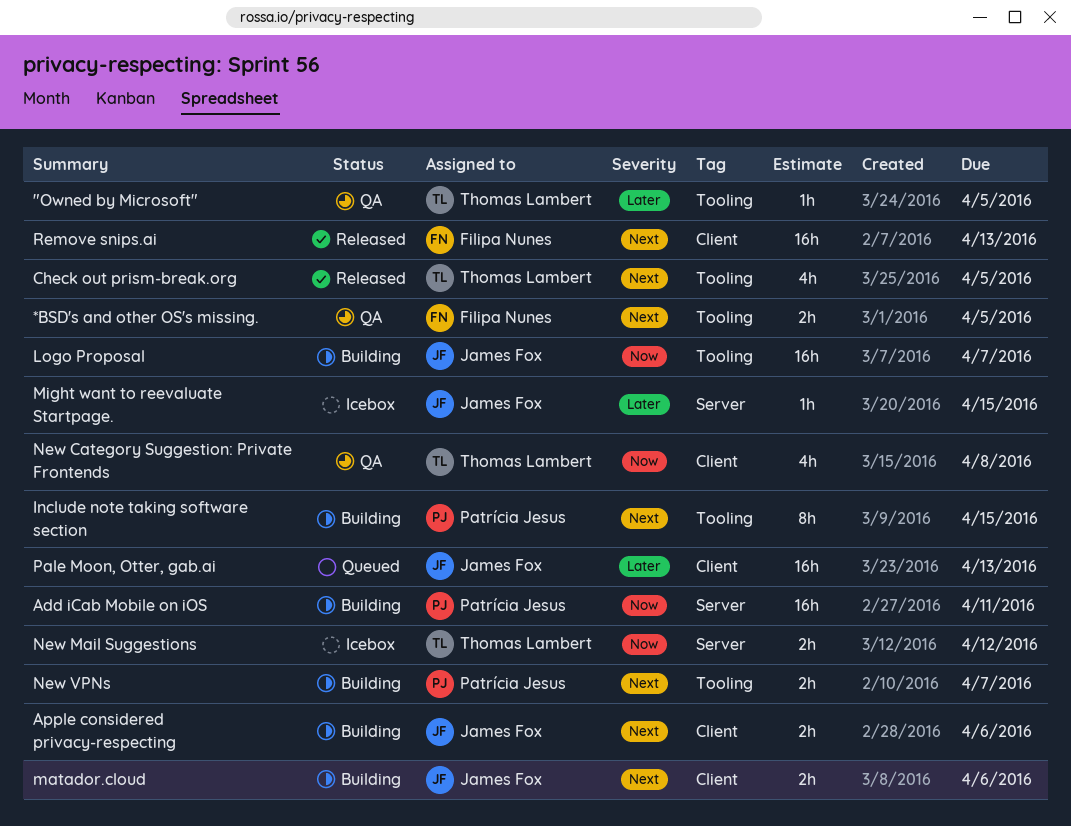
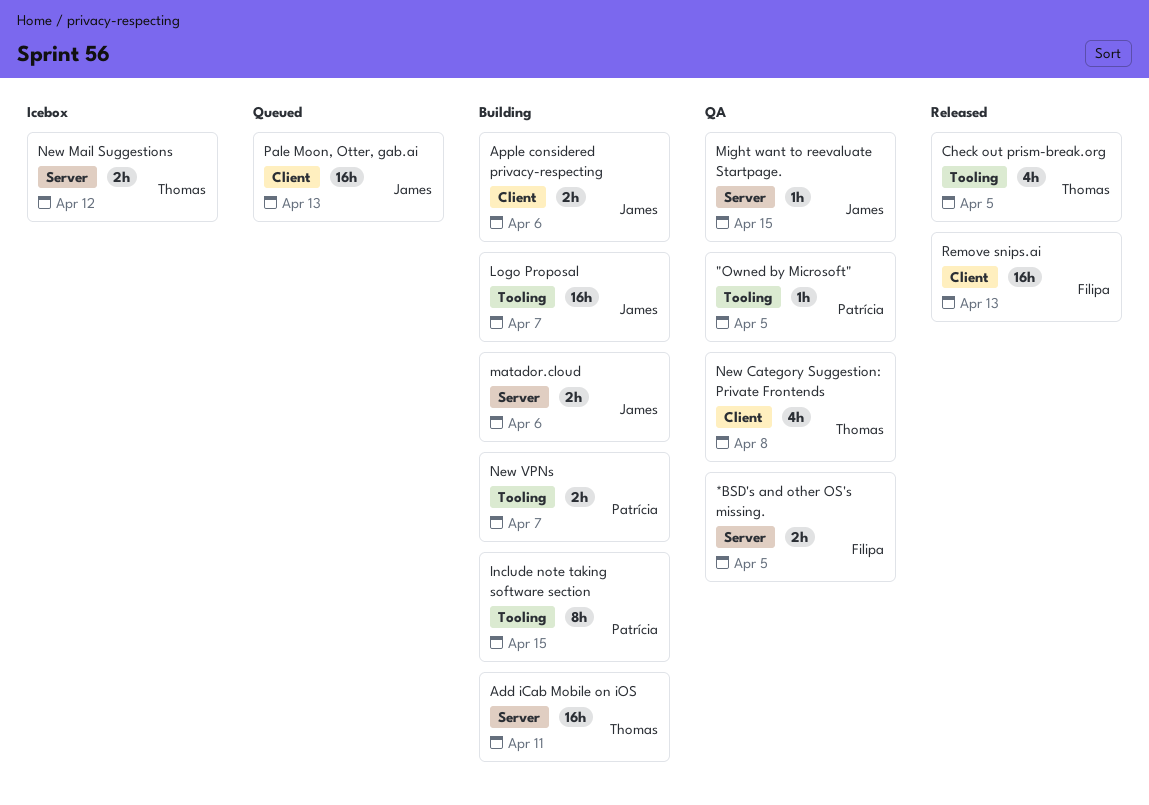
"Owned by Microsoft", owner: Thomas Lambert -> Patrícia Jesus
*BSD's and other OS's missing., label: Tooling -> Server
Add iCab Mobile on iOS, owner: Patrícia Jesus -> Thomas Lambert
matador.cloud, label: Client -> Server
Might want to reevaluate Startpage., status: Icebox -> QA

